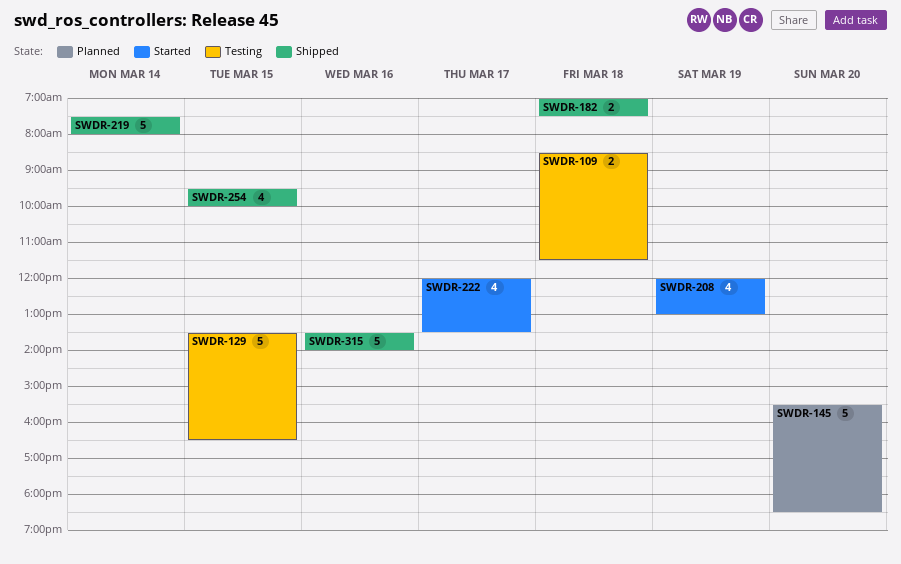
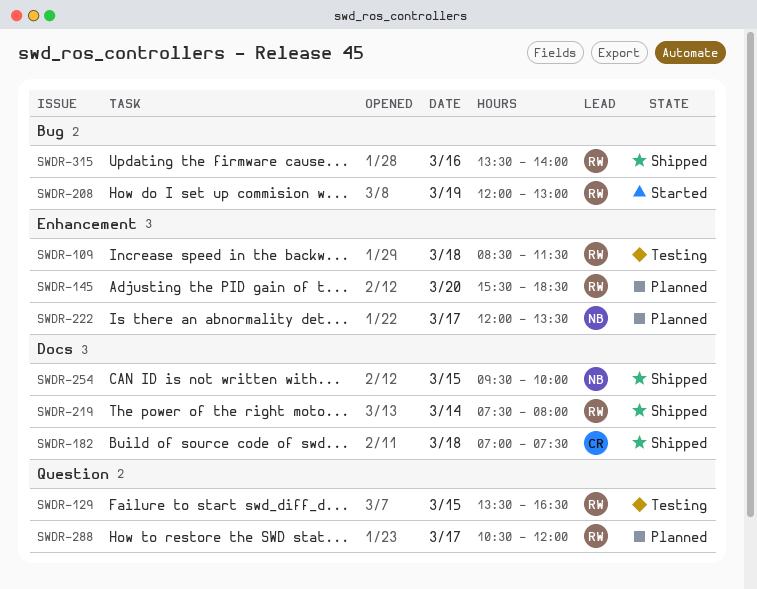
SWDR-222, status: Started -> Planned
SWDR-288: none -> present

